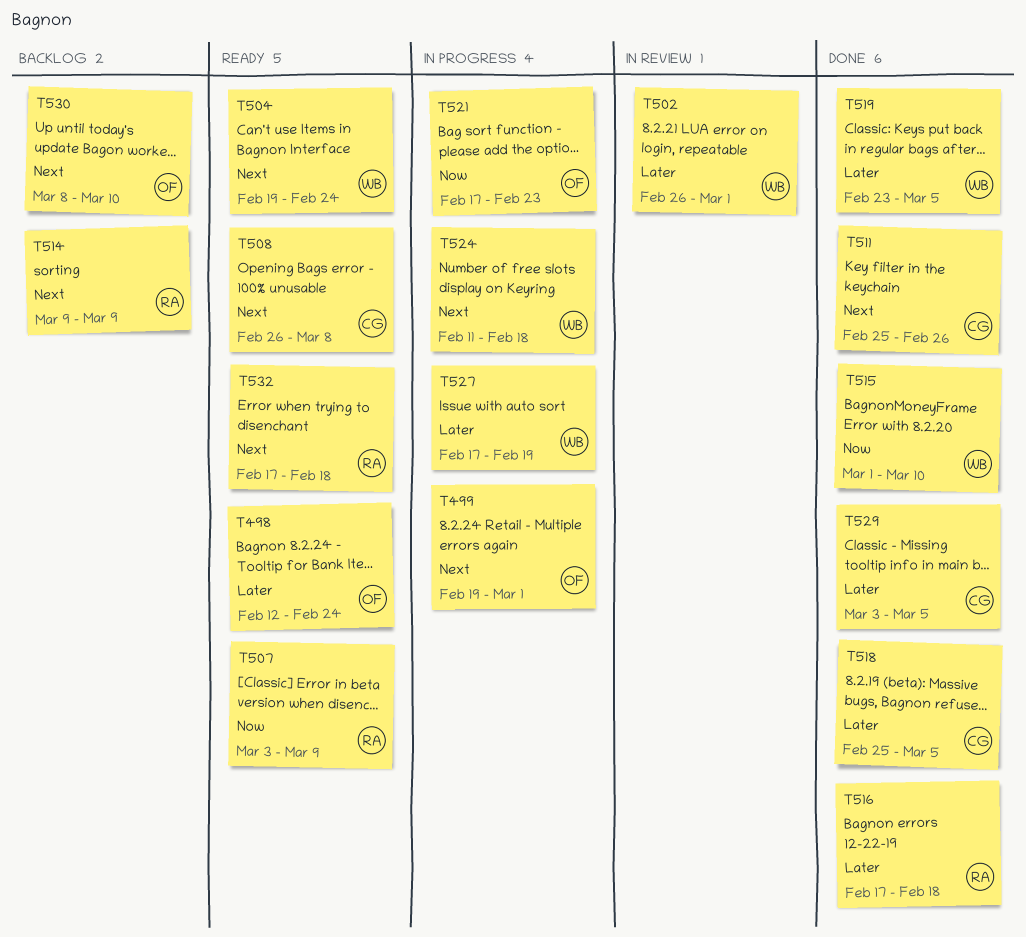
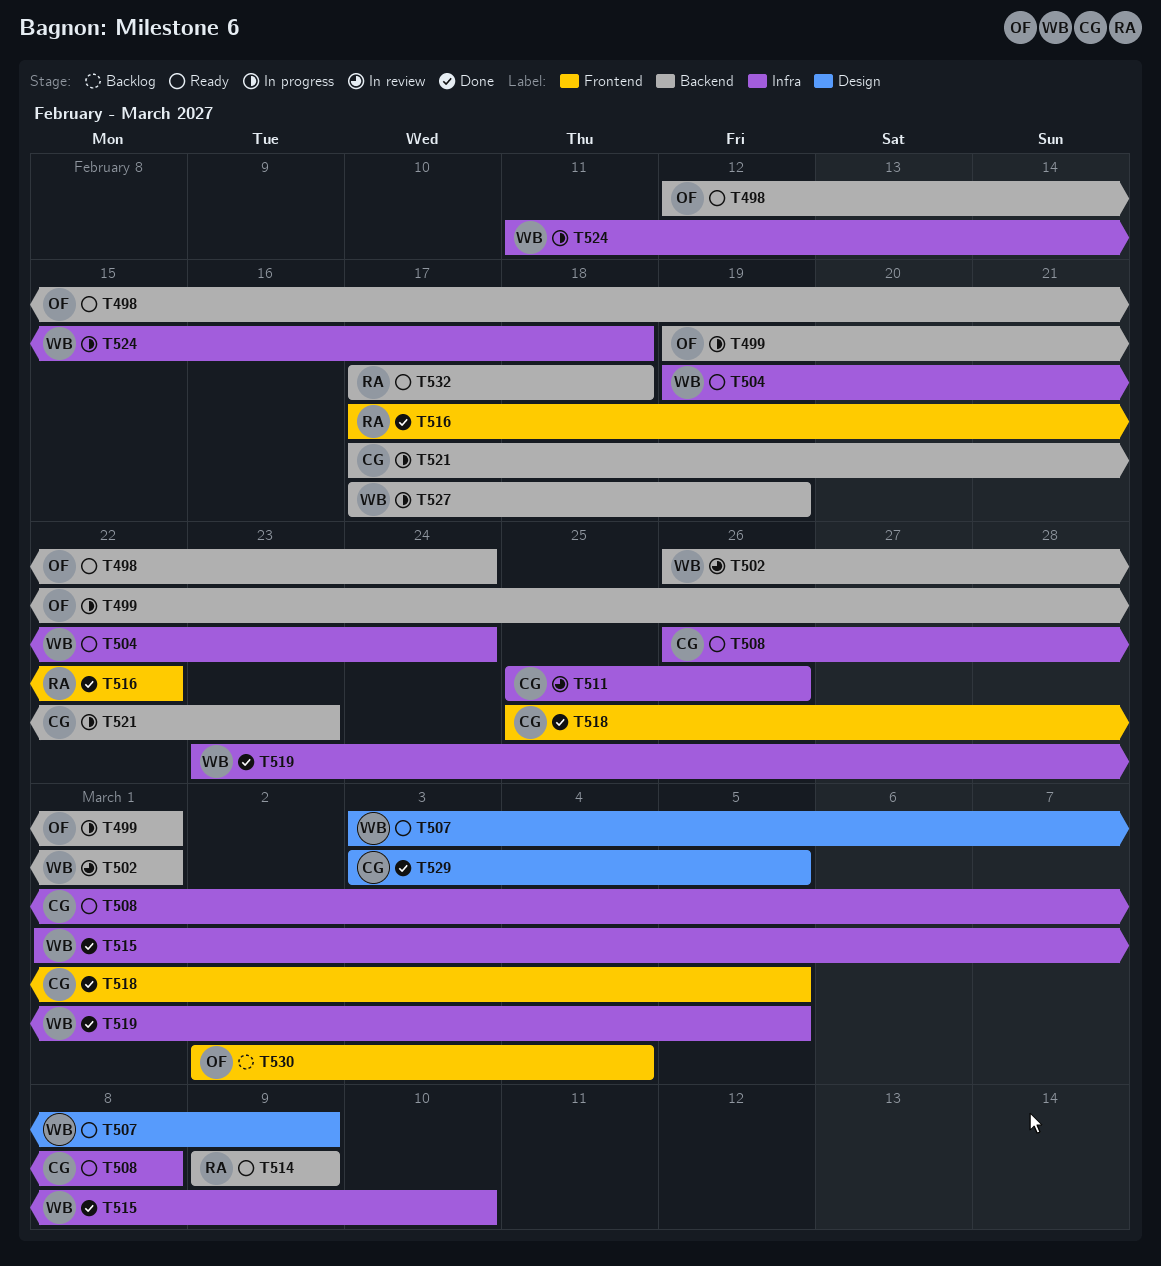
T507, owner: RA -> WB
T511, status: Done -> In review
T514, status: Backlog -> Ready
T516, due: Feb 18 -> Feb 22
T521, owner: OF -> CG
T530, start: Mar 8 -> Mar 2
T530, due: Mar 10 -> Mar 4

